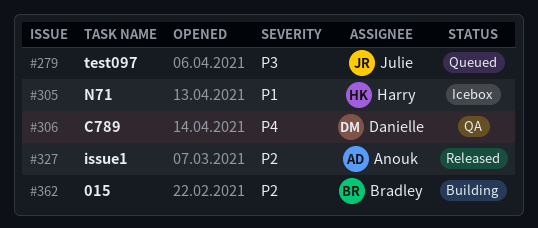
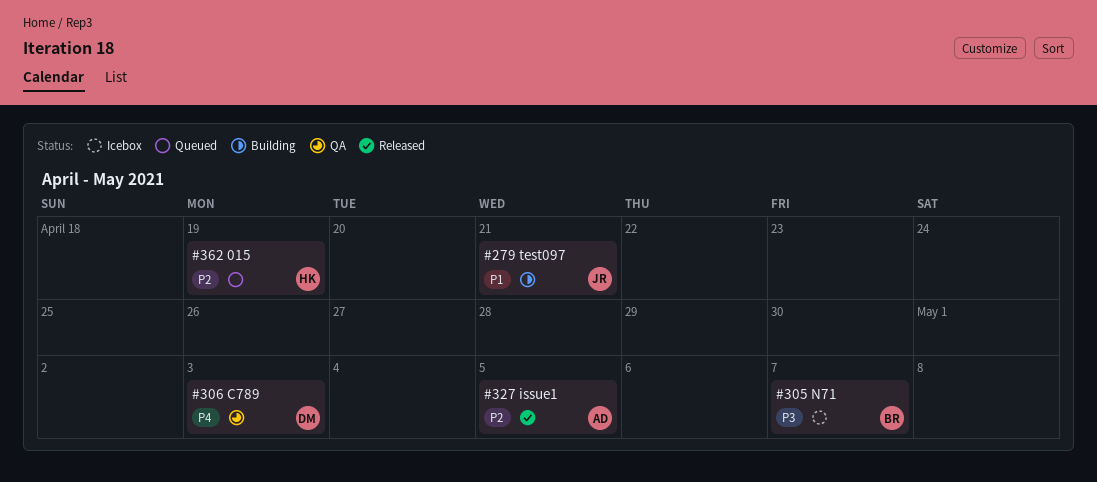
#279, status: Queued -> Building
#279, priority: P3 -> P1
#305, owner: Harry -> Bradley
#305, priority: P1 -> P3
#362, status: Building -> Queued
#362, owner: Bradley -> Harry

